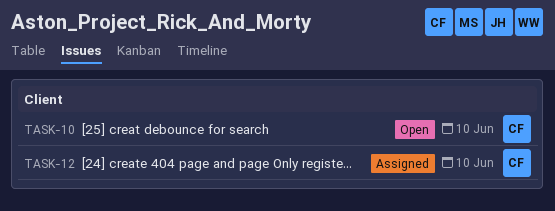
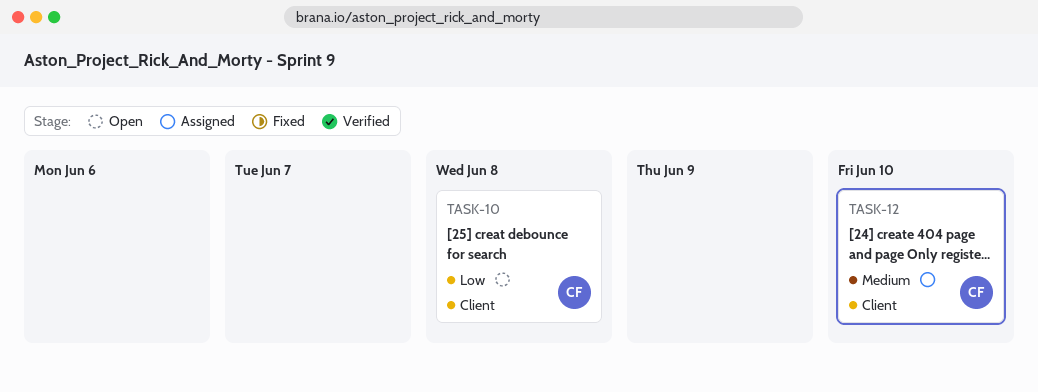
TASK-10, due: Jun 10 -> Jun 8

